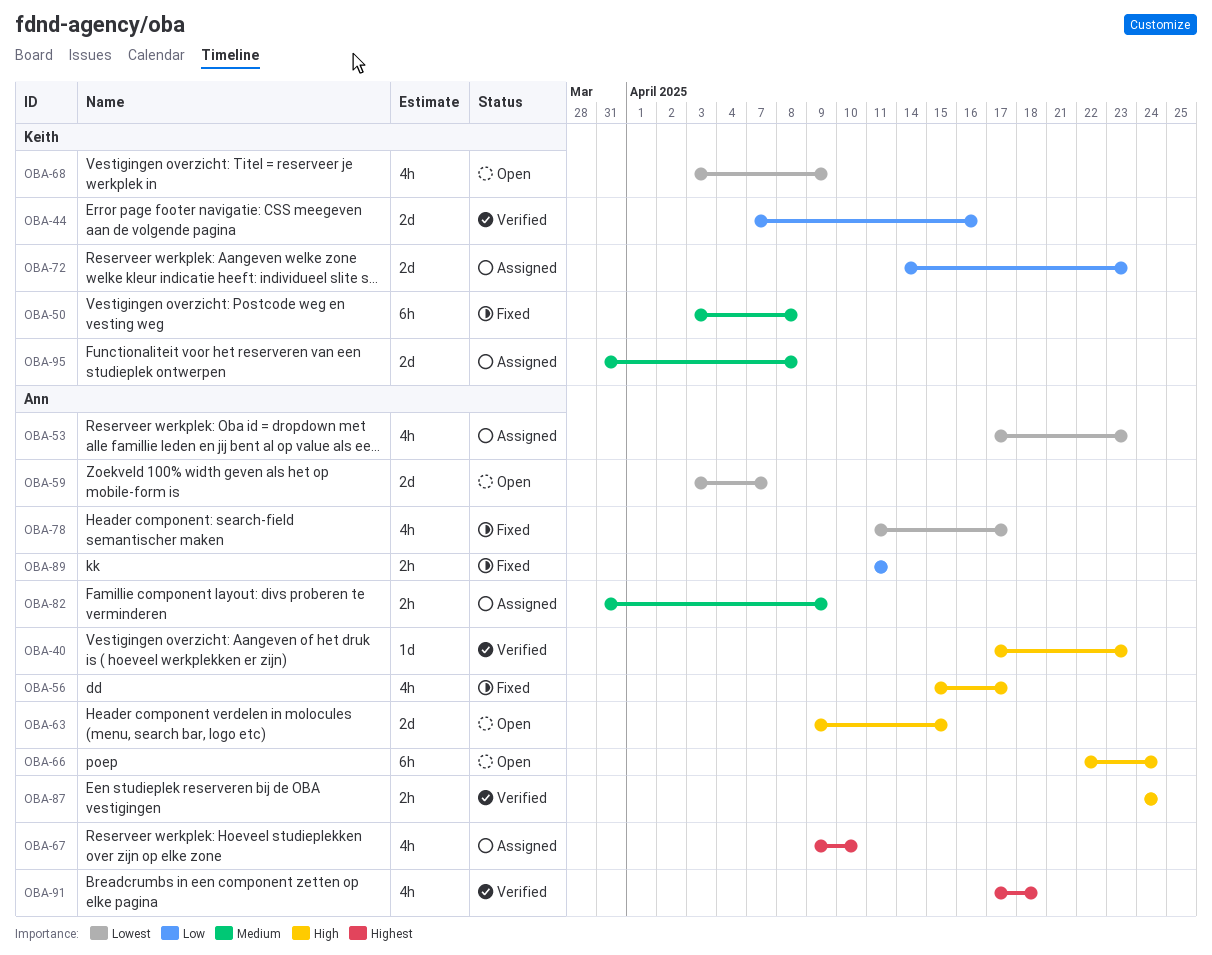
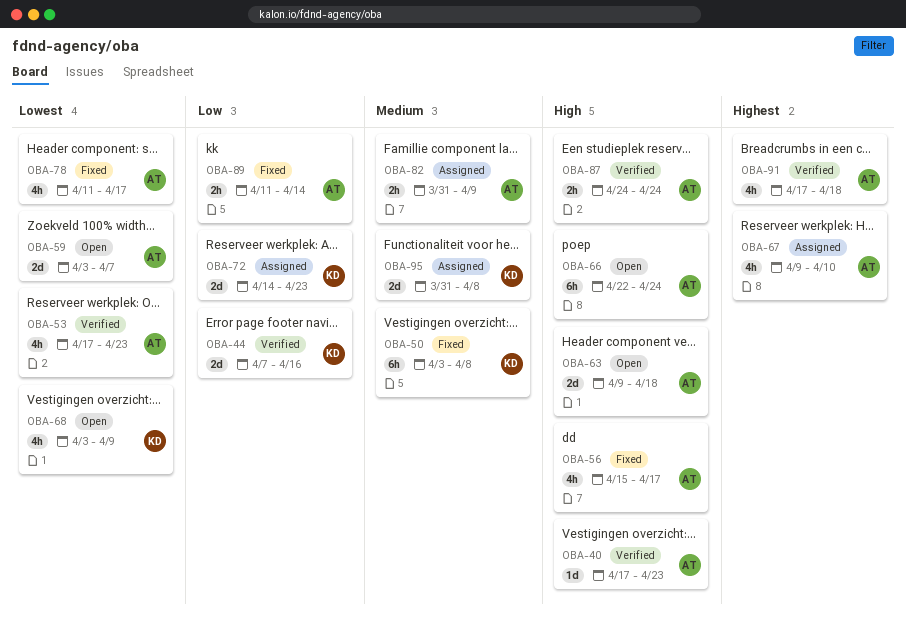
OBA-53, status: Assigned -> Verified
OBA-63, due: Apr 15 -> Apr 18
OBA-89, due: Apr 11 -> Apr 14

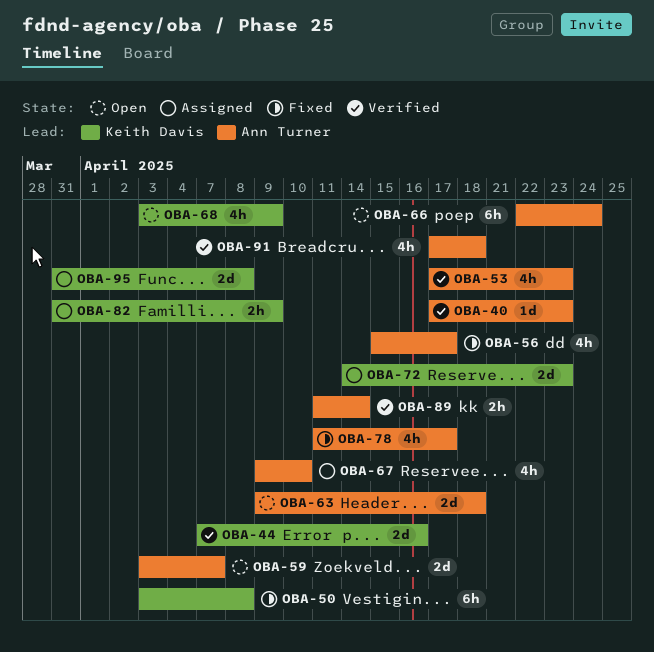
OBA-82, owner: Ann Turner -> Keith Davis
OBA-87: present -> none
OBA-89, status: Fixed -> Verified

